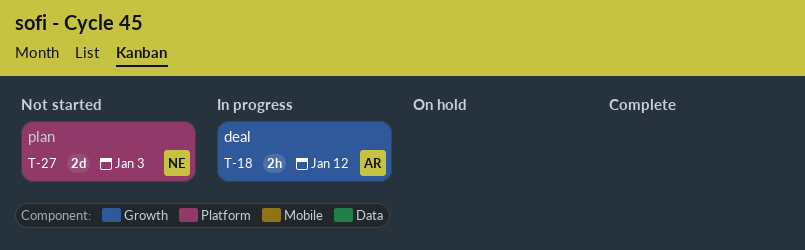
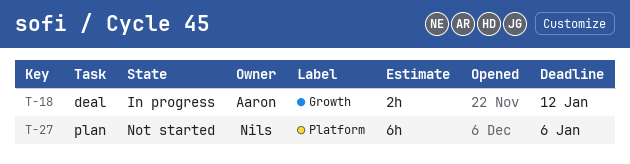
T-27, estimate: 2d -> 6h
T-27, due: Jan 3 -> Jan 6

